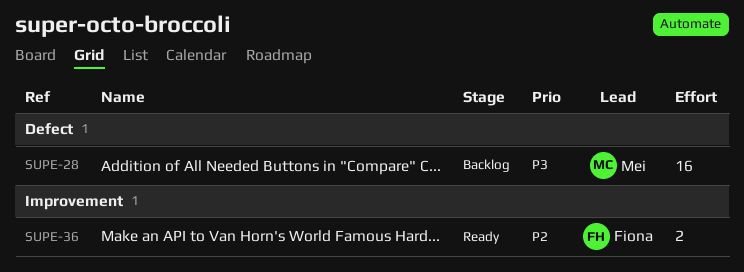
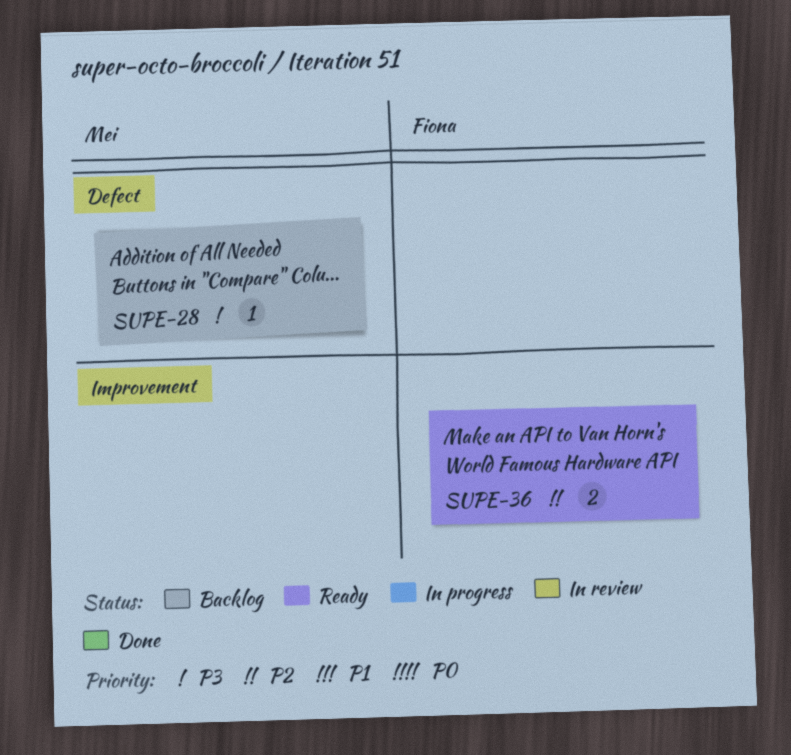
SUPE-28, estimate: 16 -> 1

